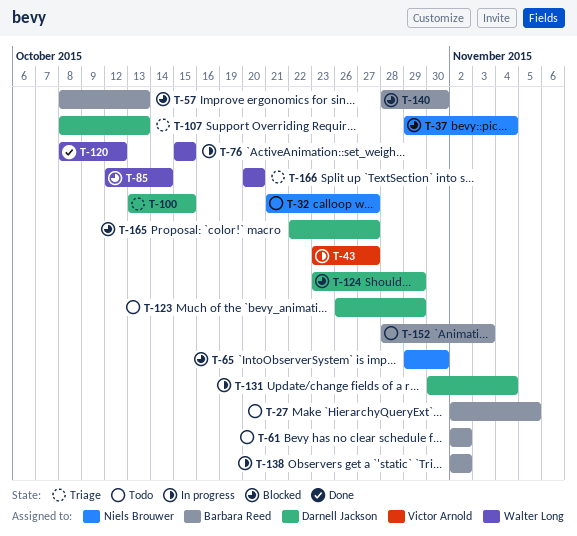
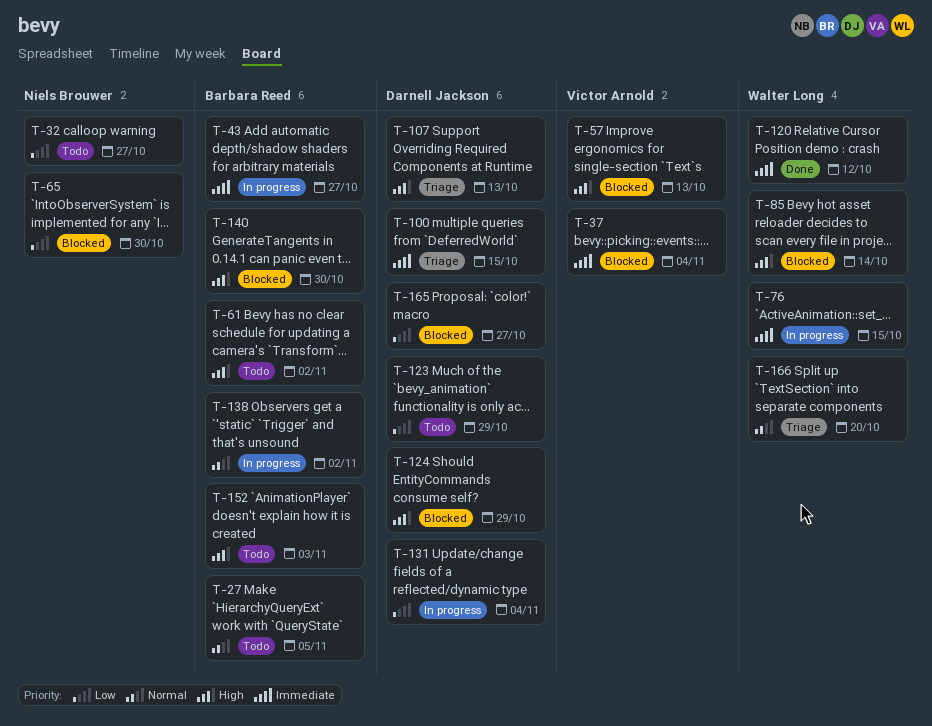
T-37, owner: Niels Brouwer -> Victor Arnold
T-43, owner: Victor Arnold -> Barbara Reed
T-57, owner: Barbara Reed -> Victor Arnold

